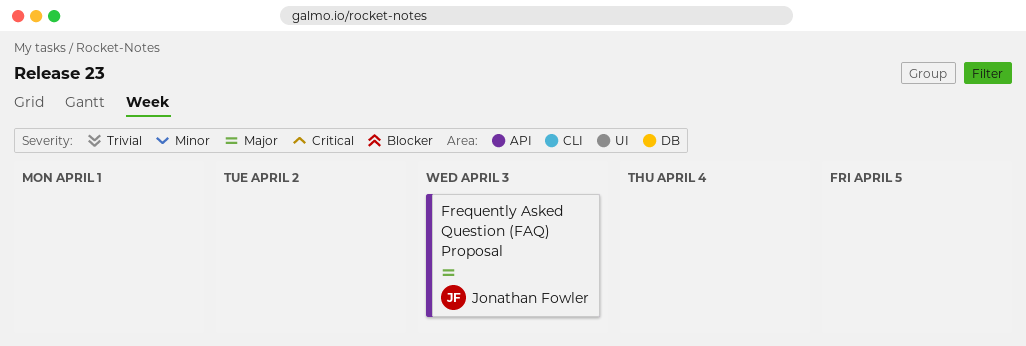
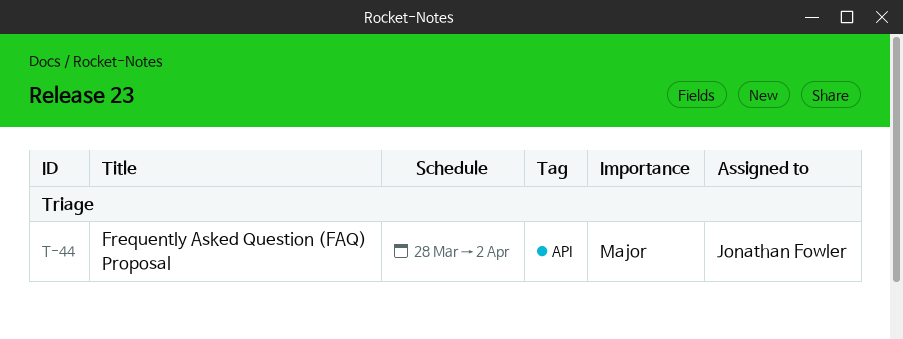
Frequently Asked Question (FAQ) Proposal, due: Apr 3 -> Apr 2

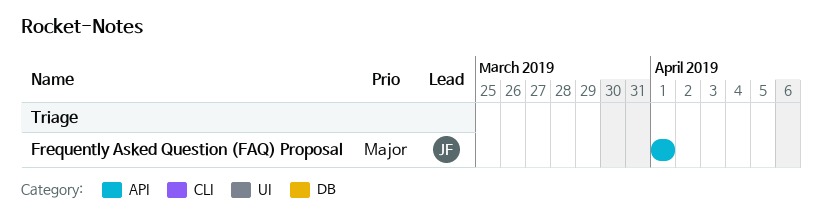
Frequently Asked Question (FAQ) Proposal, start: Mar 28 -> Apr 1
Frequently Asked Question (FAQ) Proposal, due: Apr 2 -> Apr 1

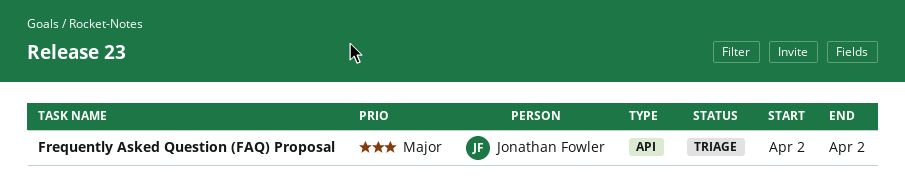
Frequently Asked Question (FAQ) Proposal, start: Apr 1 -> Apr 2
Frequently Asked Question (FAQ) Proposal, due: Apr 1 -> Apr 2

